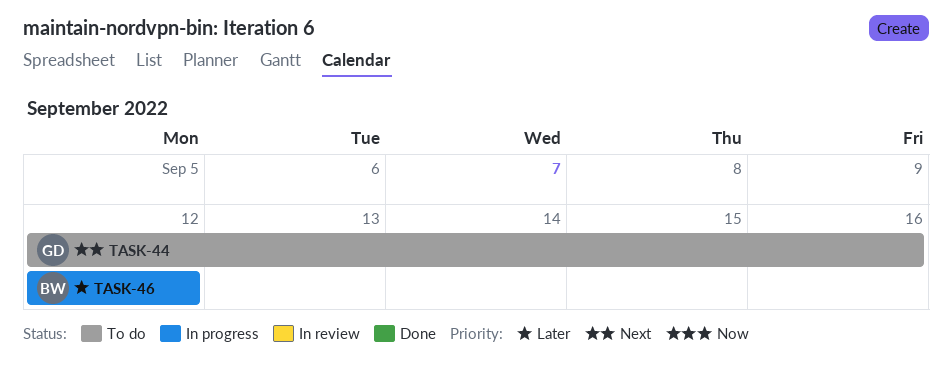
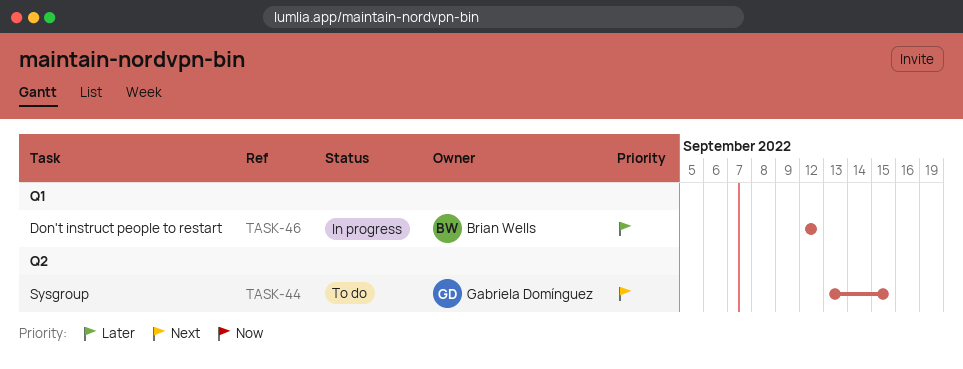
TASK-44, start: Sep 12 -> Sep 13
TASK-44, due: Sep 16 -> Sep 15

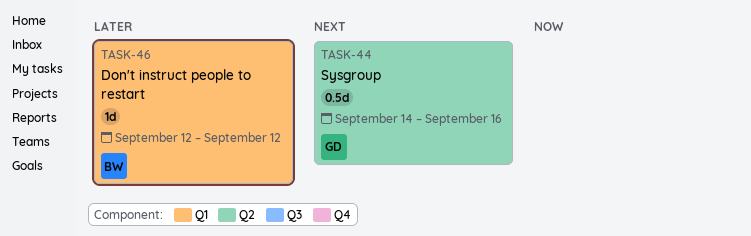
TASK-44, start: Sep 13 -> Sep 14
TASK-44, due: Sep 15 -> Sep 16

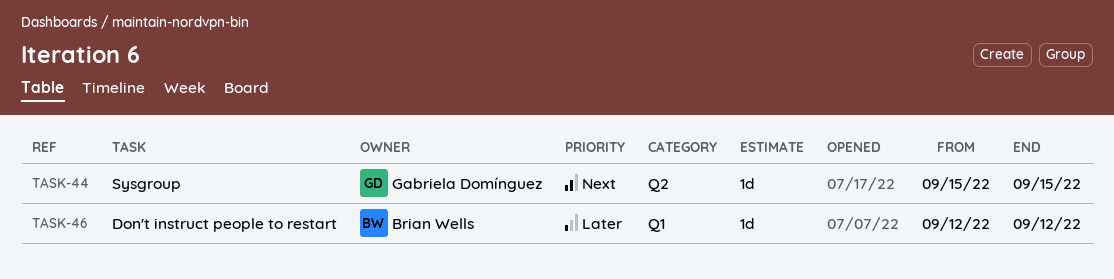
TASK-44, estimate: 0.5d -> 1d
TASK-44, start: Sep 14 -> Sep 15
TASK-44, due: Sep 16 -> Sep 15

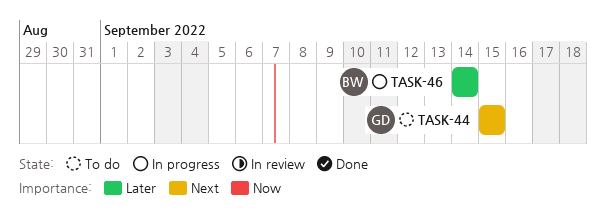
TASK-46, start: Sep 12 -> Sep 14
TASK-46, due: Sep 12 -> Sep 14

